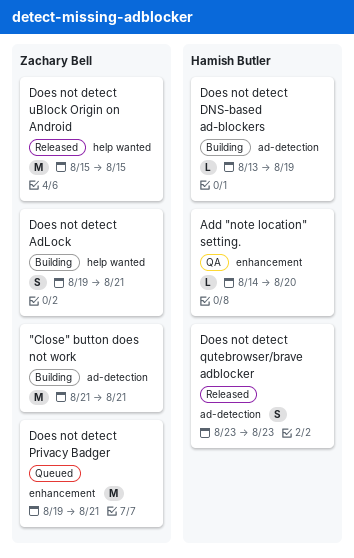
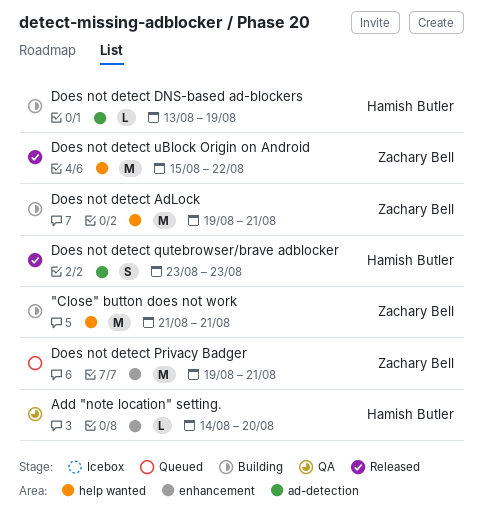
"Close" button does not work, label: ad-detection -> help wanted
Does not detect AdLock, estimate: S -> M
Does not detect uBlock Origin on Android, due: Aug 15 -> Aug 22

